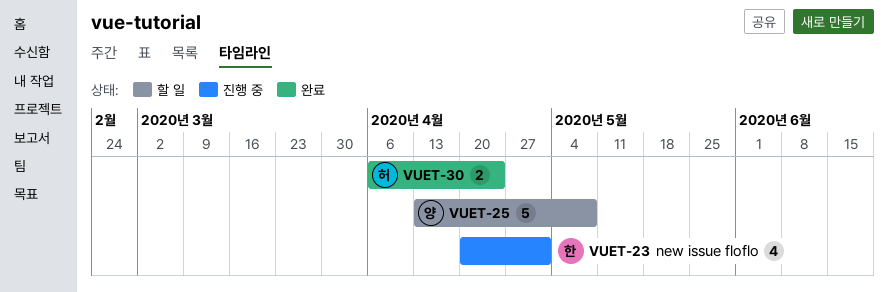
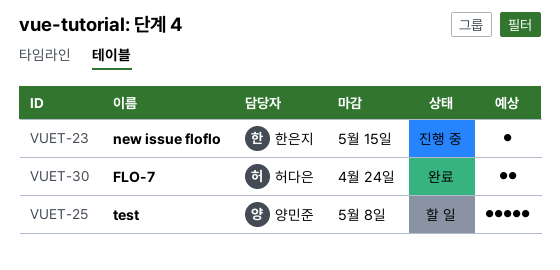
VUET-23, estimate: 4 -> 1
VUET-23, due: May 1 -> May 15

